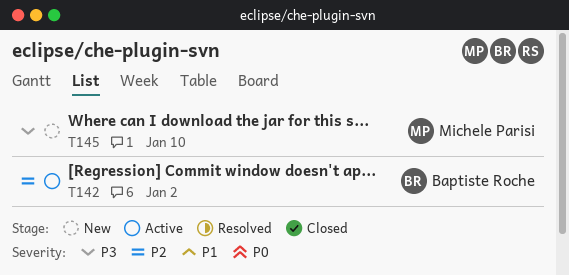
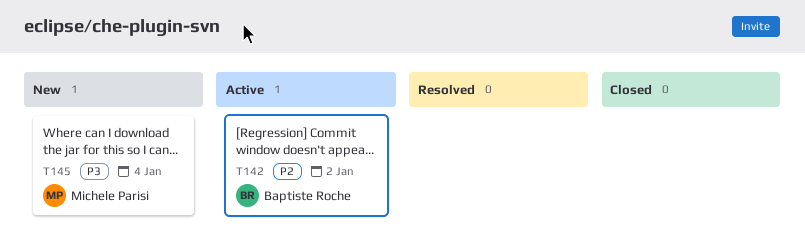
T145, due: Jan 10 -> Jan 4

